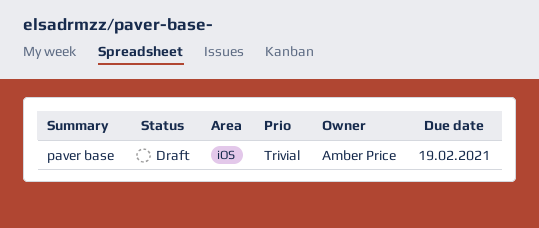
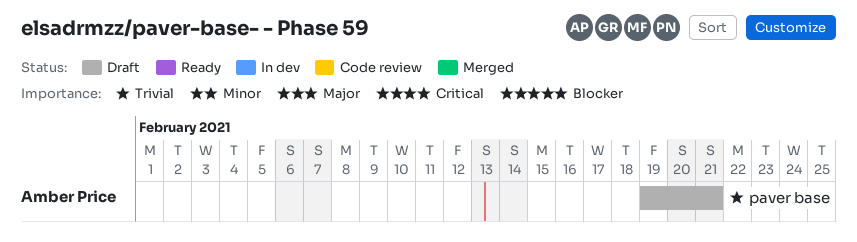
paver base, due: Feb 19 -> Feb 21

